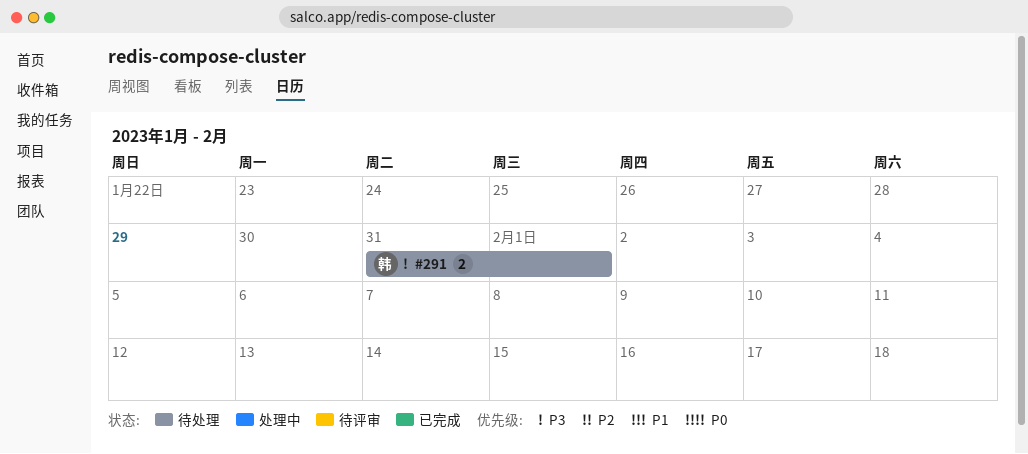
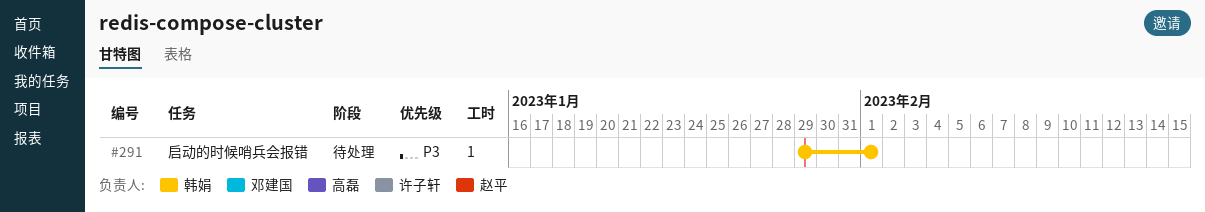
#291, estimate: 2 -> 1
#291, start: Jan 31 -> Jan 29

